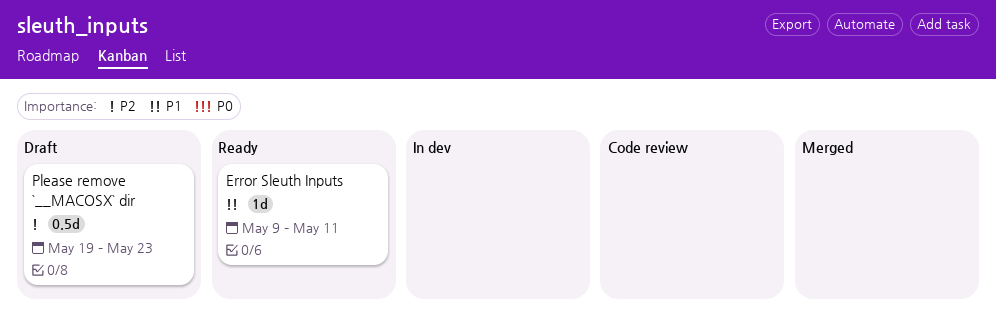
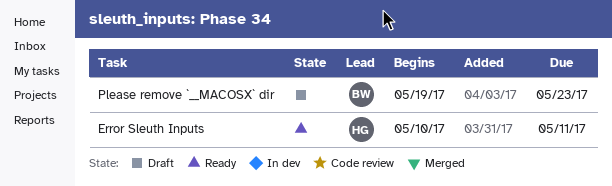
Error Sleuth Inputs, start: May 9 -> May 10

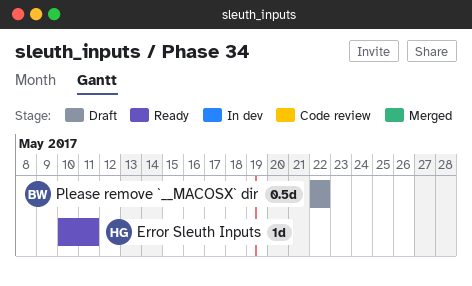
Please remove `__MACOSX` dir, start: May 19 -> May 22
Please remove `__MACOSX` dir, due: May 23 -> May 22

